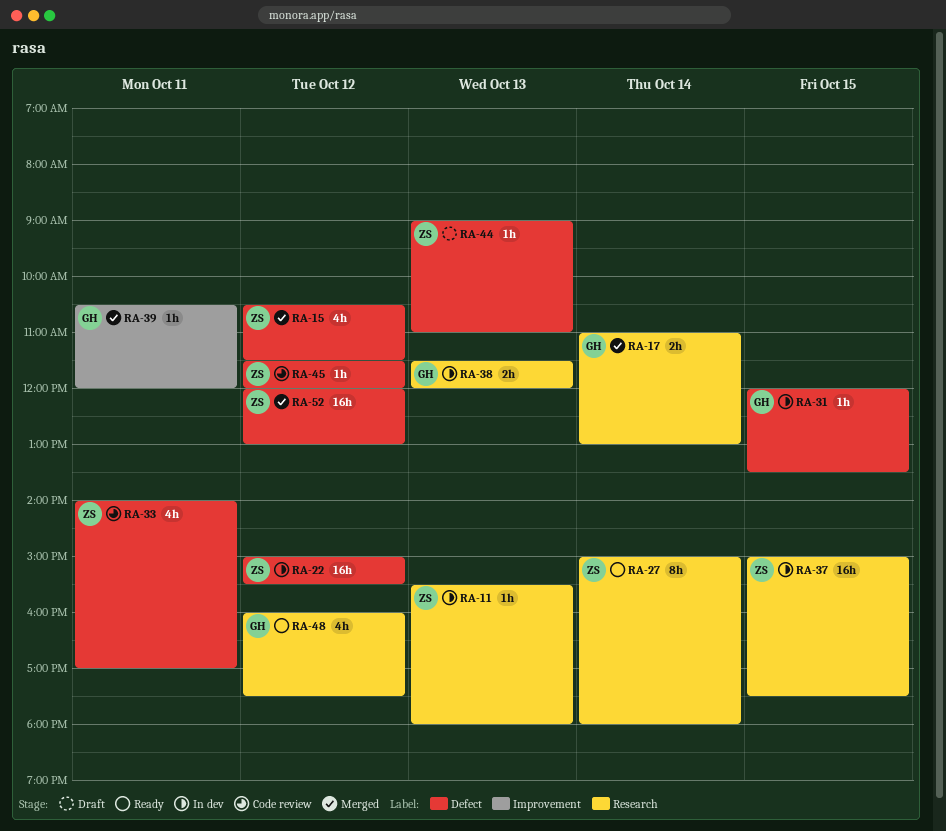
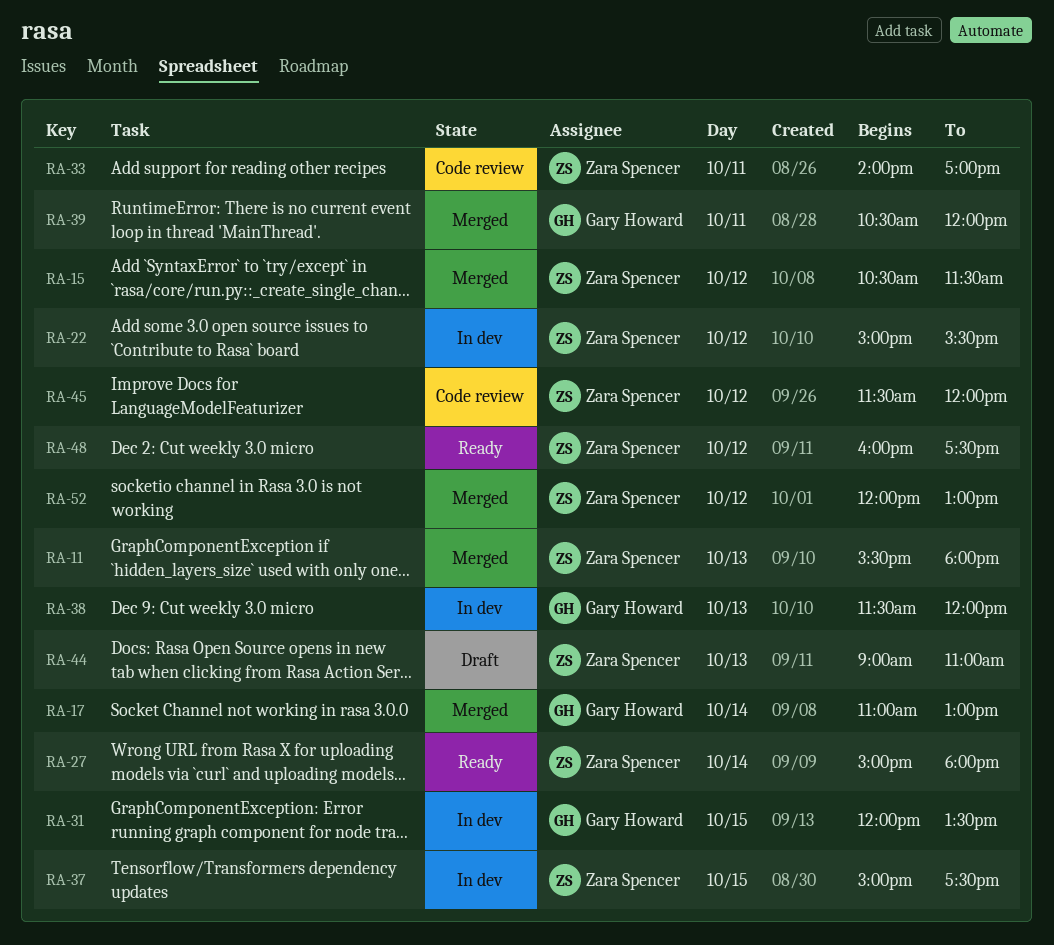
RA-11, status: In dev -> Merged
RA-48, owner: Gary Howard -> Zara Spencer

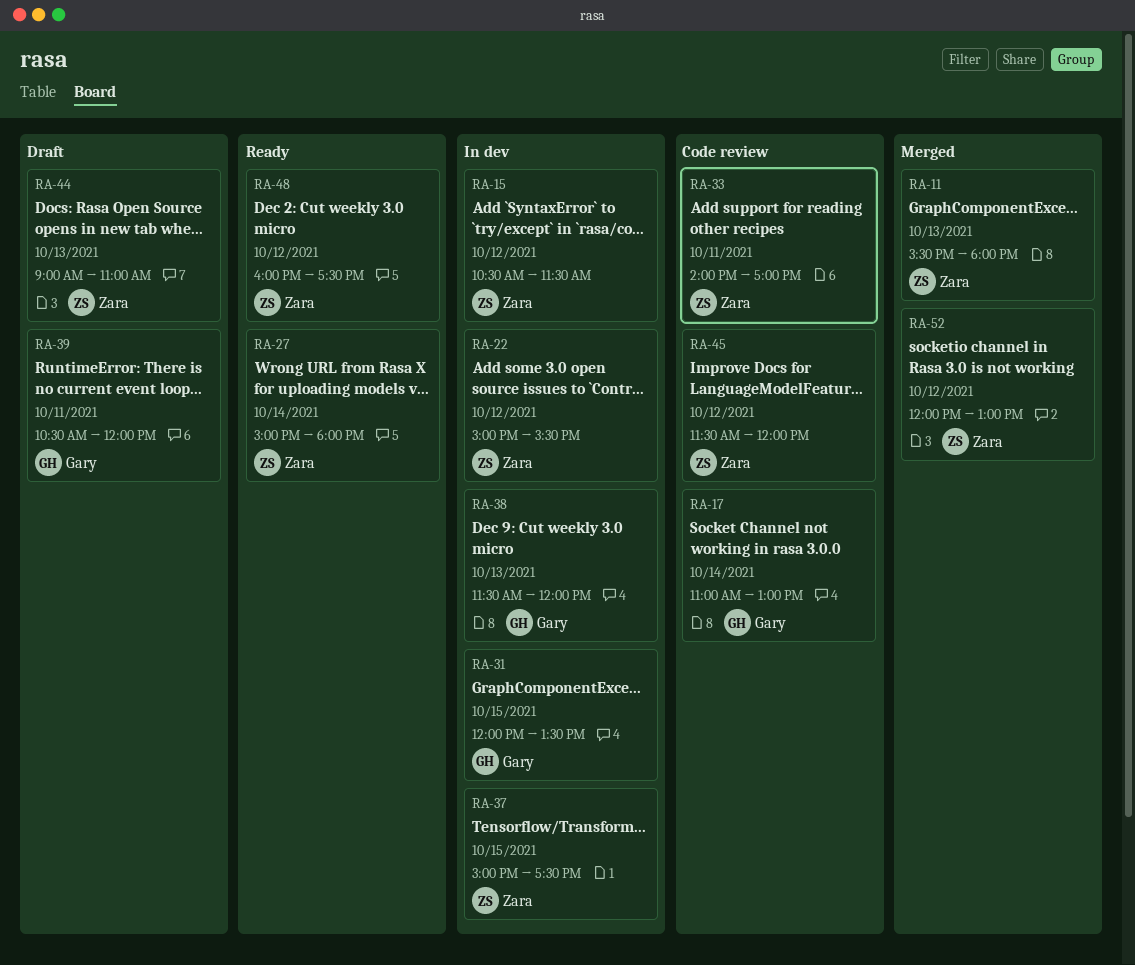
RA-15, status: Merged -> In dev
RA-17, status: Merged -> Code review
RA-39, status: Merged -> Draft

